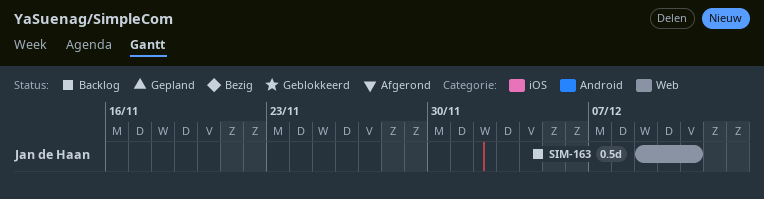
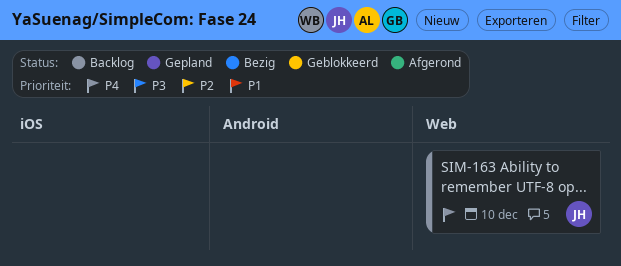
SIM-163, due: Dec 11 -> Dec 10

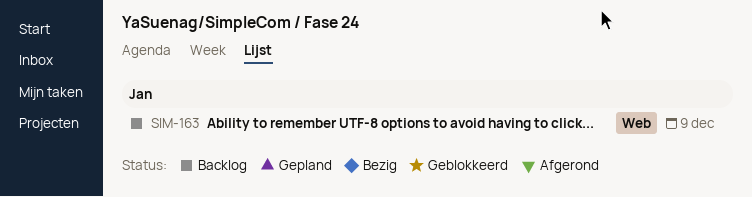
SIM-163, due: Dec 10 -> Dec 9

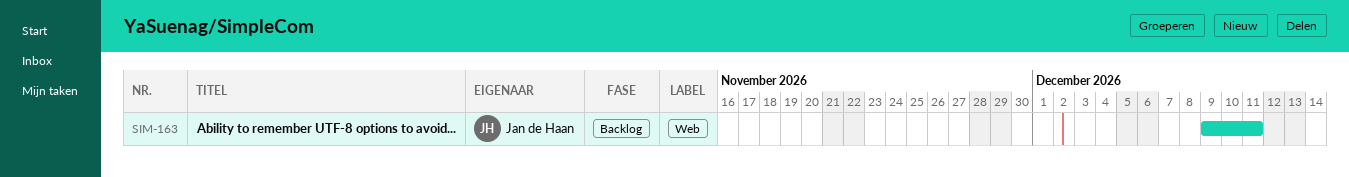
SIM-163, due: Dec 9 -> Dec 11

